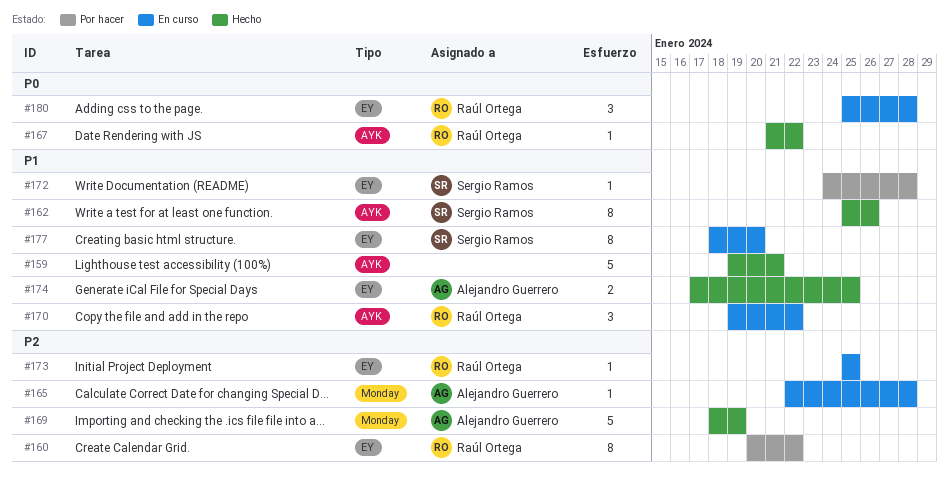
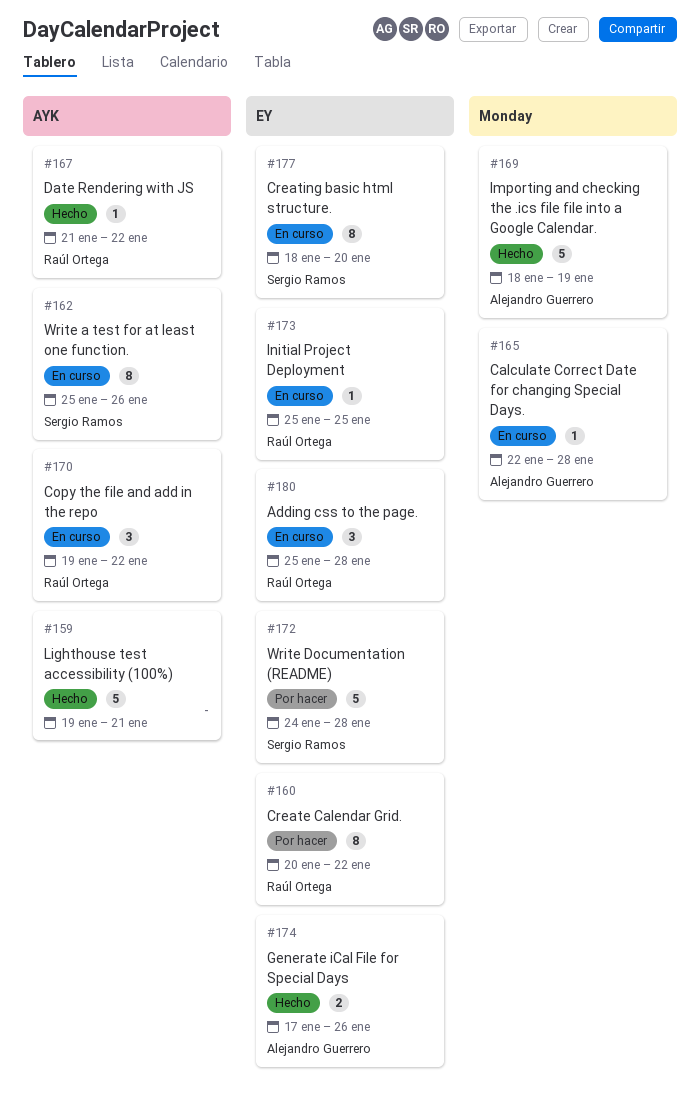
#162, status: Hecho -> En curso
#172, estimate: 1 -> 5
#174, due: Jan 25 -> Jan 26

